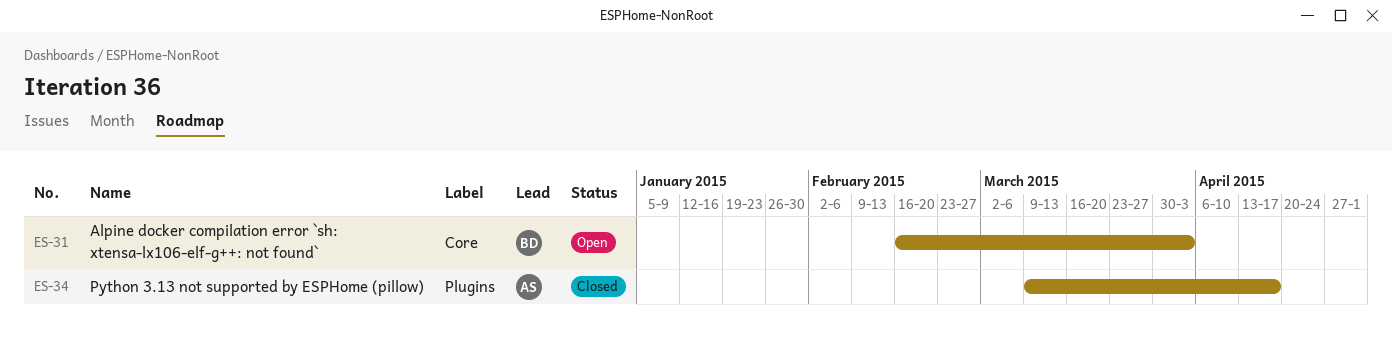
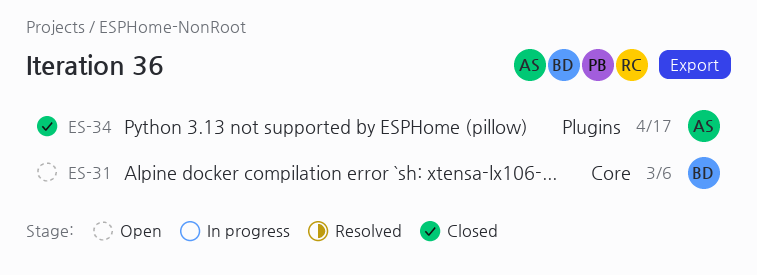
ES-31, due: Apr 3 -> Mar 6

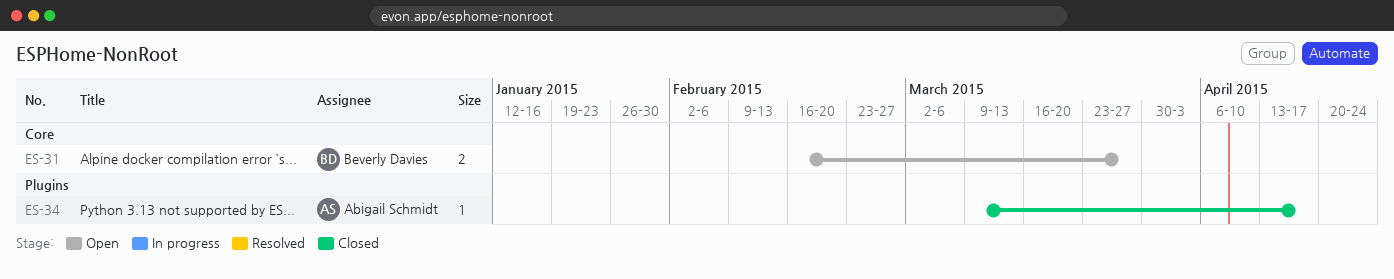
ES-31, due: Mar 6 -> Mar 27

